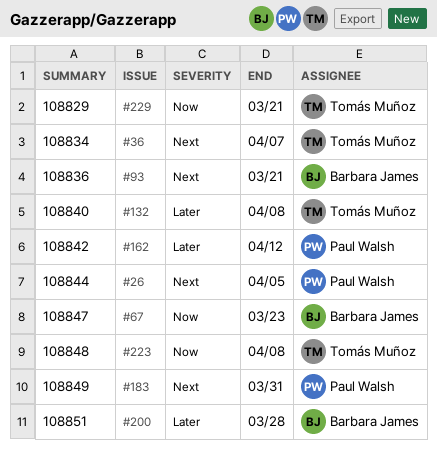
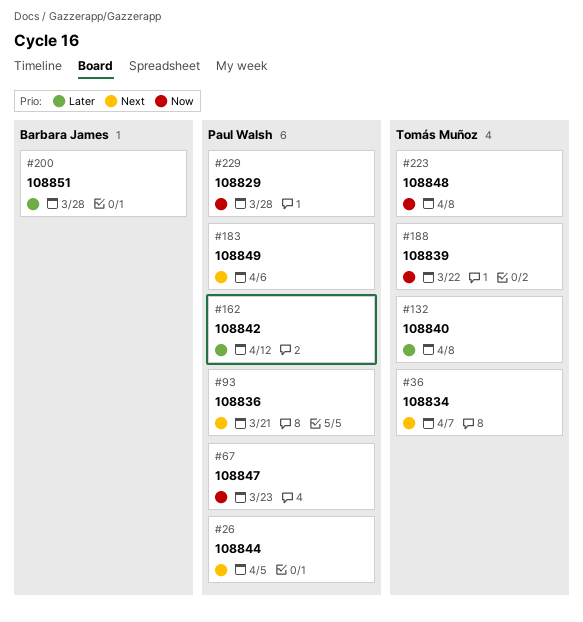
#67, owner: Barbara James -> Paul Walsh
#93, owner: Barbara James -> Paul Walsh
#183, due: Mar 31 -> Apr 6
#188: none -> present
#229, owner: Tomás Muñoz -> Paul Walsh
#229, due: Mar 21 -> Mar 28

